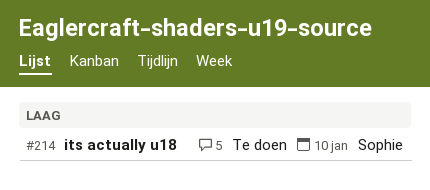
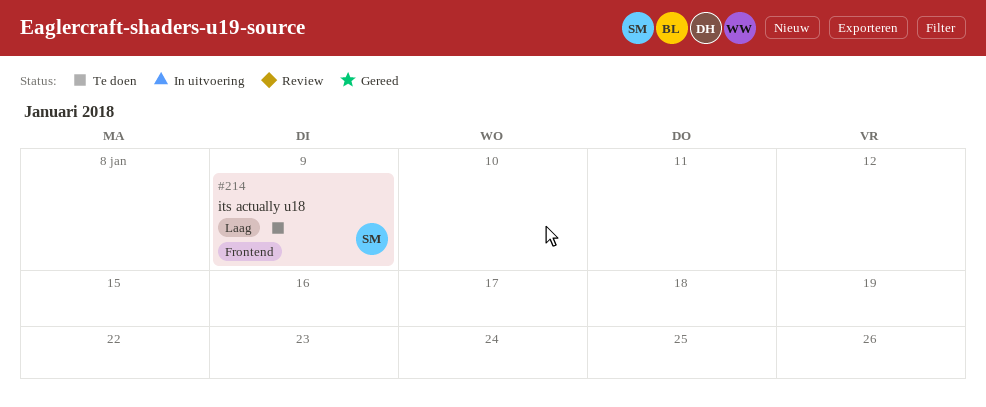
#214, due: Jan 10 -> Jan 9

